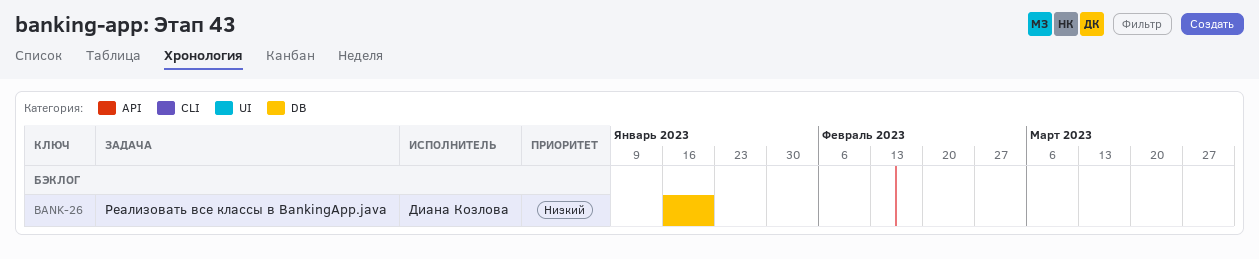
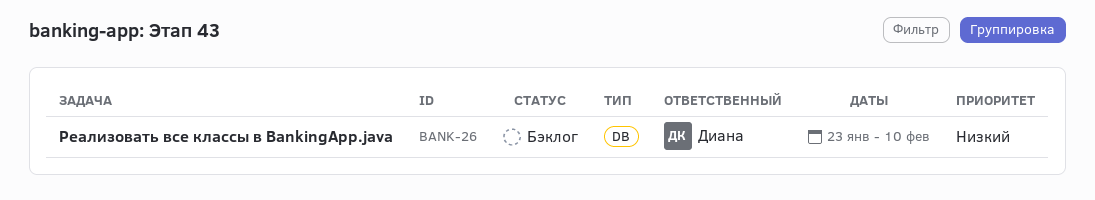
BANK-26, start: Jan 16 -> Jan 23
BANK-26, due: Jan 20 -> Feb 10

